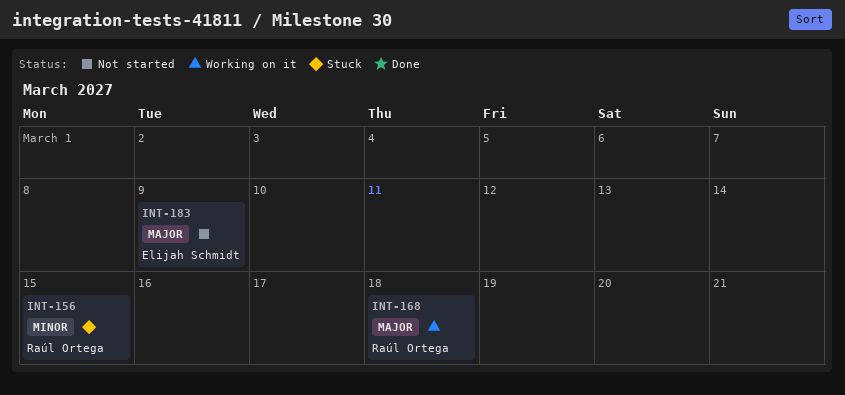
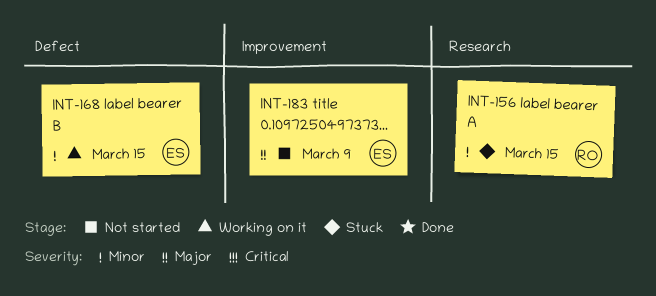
INT-168, owner: Raúl Ortega -> Elijah Schmidt
INT-168, priority: Major -> Minor
INT-168, due: Mar 18 -> Mar 15

